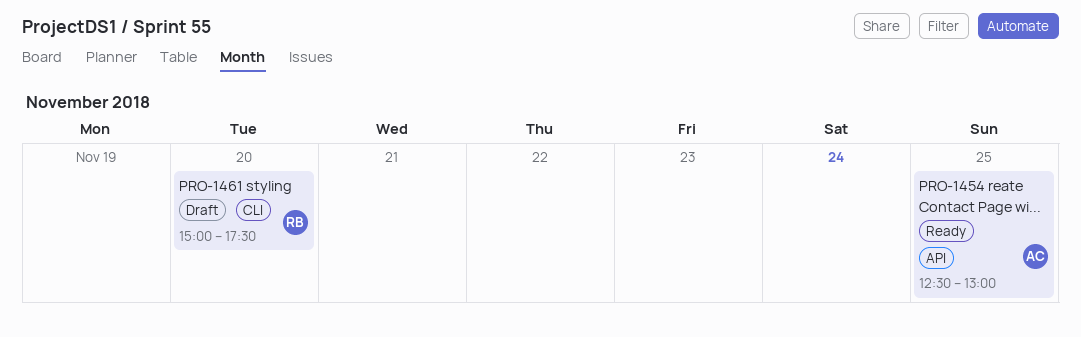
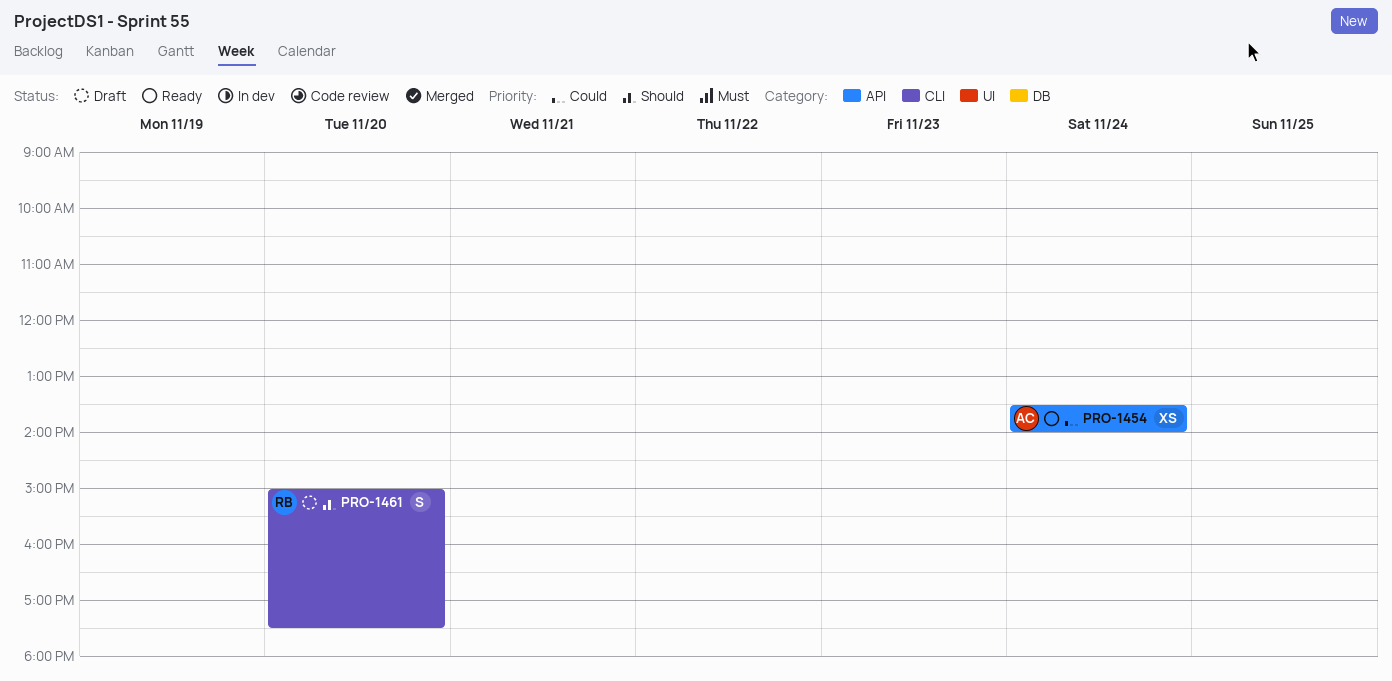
PRO-1454, day: Nov 25 -> Nov 24
PRO-1454, begins: 12:30 -> 13:30
PRO-1454, ends: 13:00 -> 14:00

